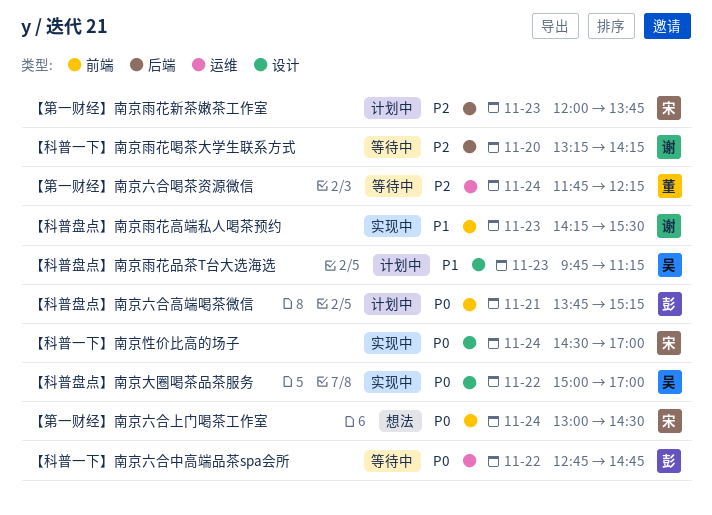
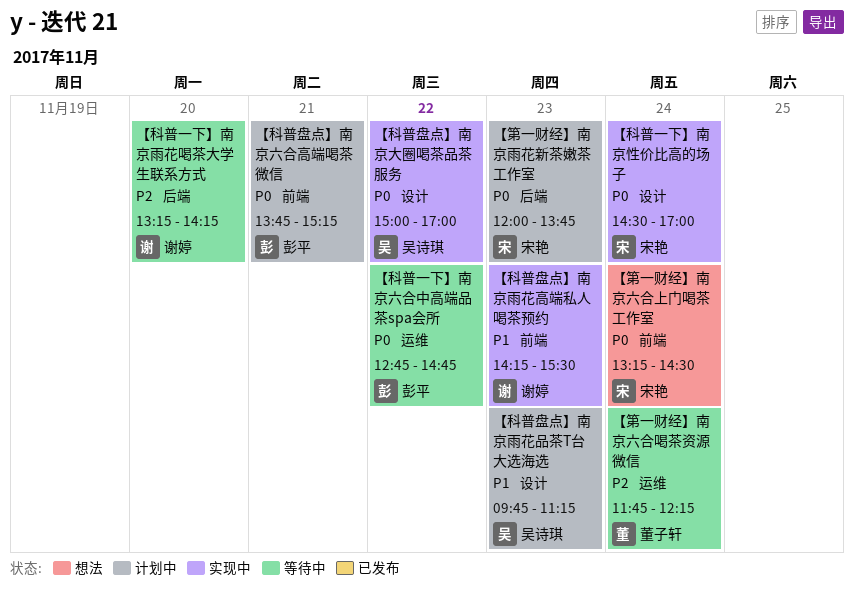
【第一财经】南京六合上门喝茶工作室, begins: 13:00 -> 13:15
【第一财经】南京雨花新茶嫩茶工作室, priority: P2 -> P0

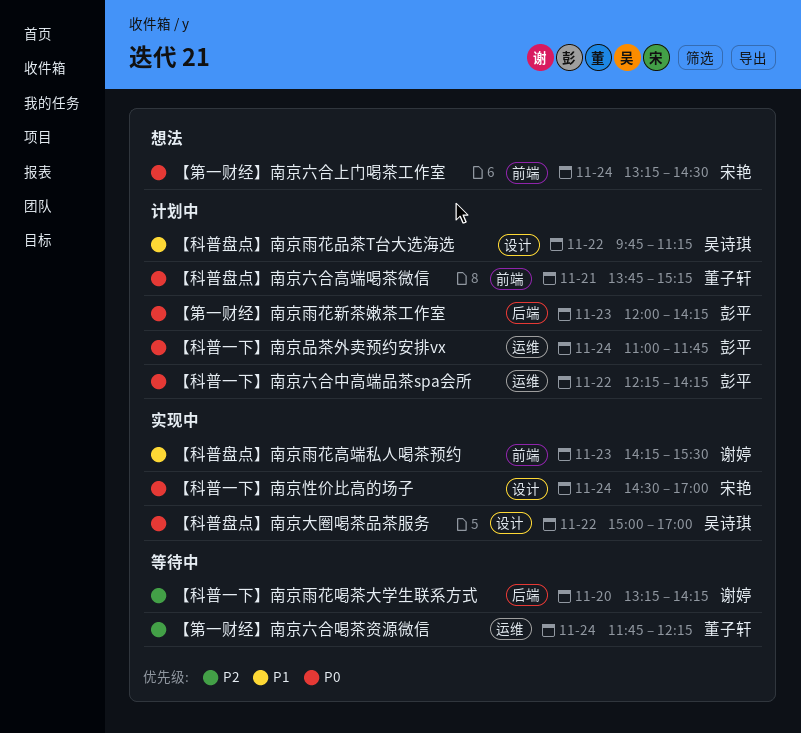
【科普一下】南京六合中高端品茶spa会所, status: 等待中 -> 计划中
【科普一下】南京六合中高端品茶spa会所, begins: 12:45 -> 12:15
【科普一下】南京六合中高端品茶spa会所, ends: 14:45 -> 14:15
【科普一下】南京品茶外卖预约安排vx: none -> present
【科普盘点】南京六合高端喝茶微信, owner: 彭平 -> 董子轩
【科普盘点】南京雨花品茶T台大选海选, day: Nov 23 -> Nov 22
【第一财经】南京雨花新茶嫩茶工作室, owner: 宋艳 -> 彭平
【第一财经】南京雨花新茶嫩茶工作室, ends: 13:45 -> 14:15

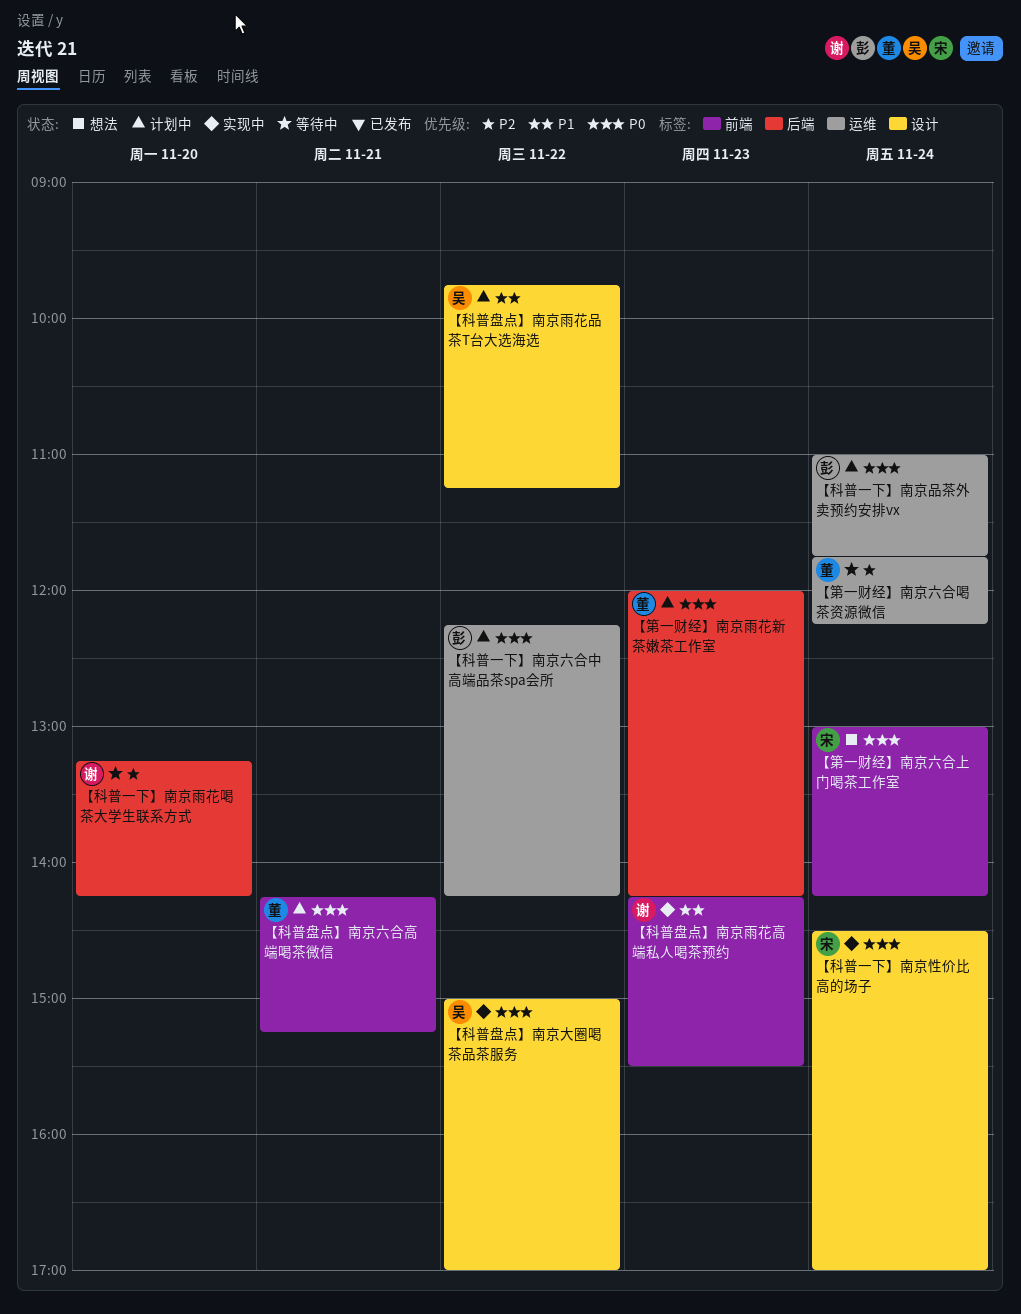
【科普盘点】南京六合高端喝茶微信, begins: 13:45 -> 14:15
【第一财经】南京六合上门喝茶工作室, begins: 13:15 -> 13:00
【第一财经】南京六合上门喝茶工作室, ends: 14:30 -> 14:15
【第一财经】南京雨花新茶嫩茶工作室, owner: 彭平 -> 董子轩

